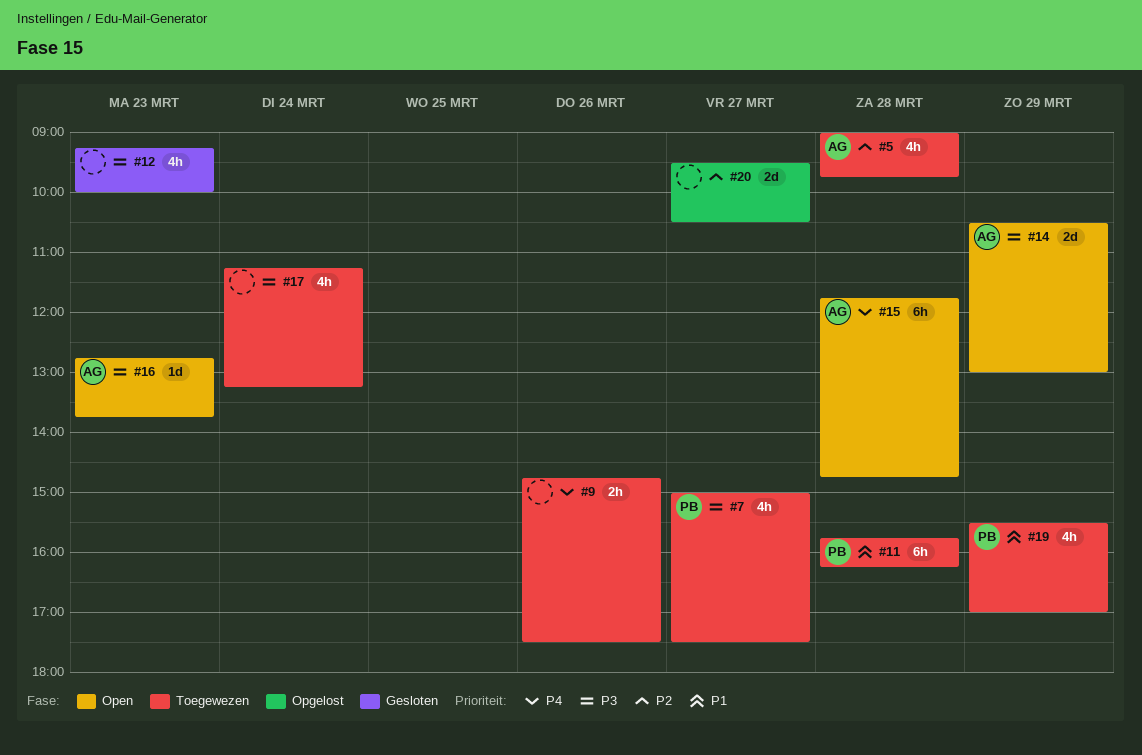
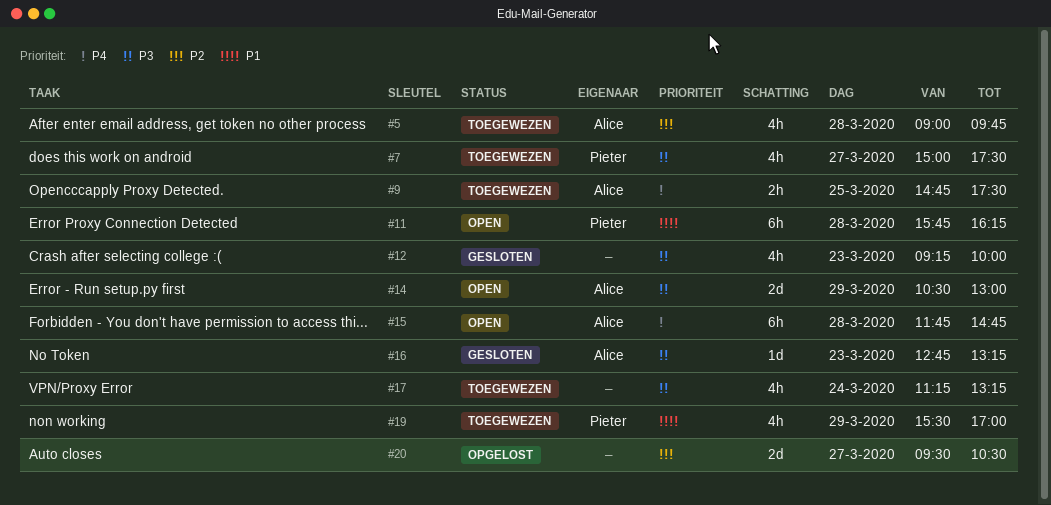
#9, owner: none -> Alice
#9, day: Mar 26 -> Mar 25
#11, status: Toegewezen -> Open
#16, status: Open -> Gesloten
#16, ends: 13:45 -> 13:15

